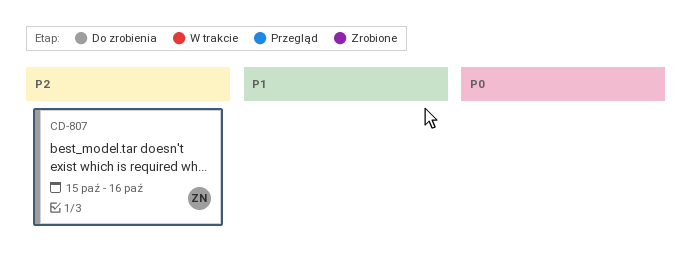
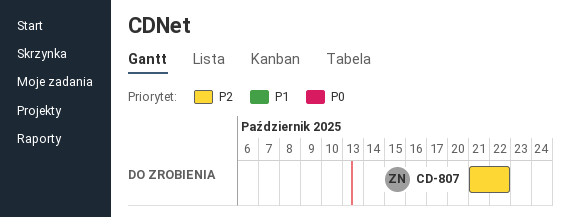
CD-807, start: Oct 15 -> Oct 21
CD-807, due: Oct 16 -> Oct 22

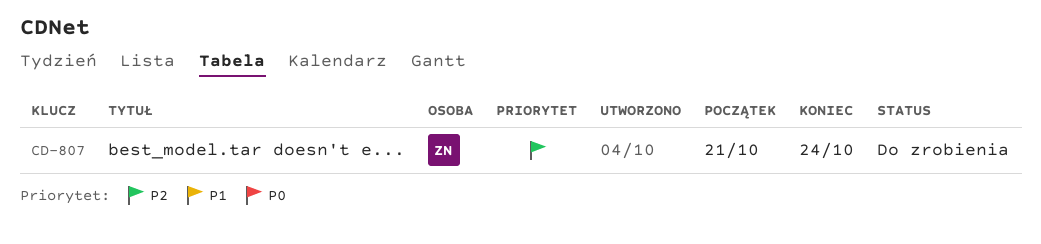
CD-807, due: Oct 22 -> Oct 24

